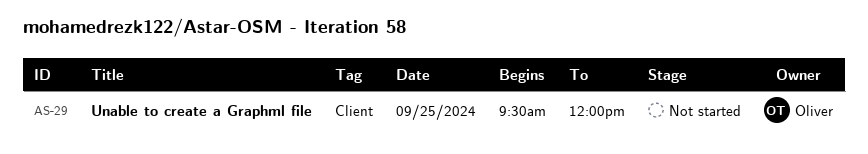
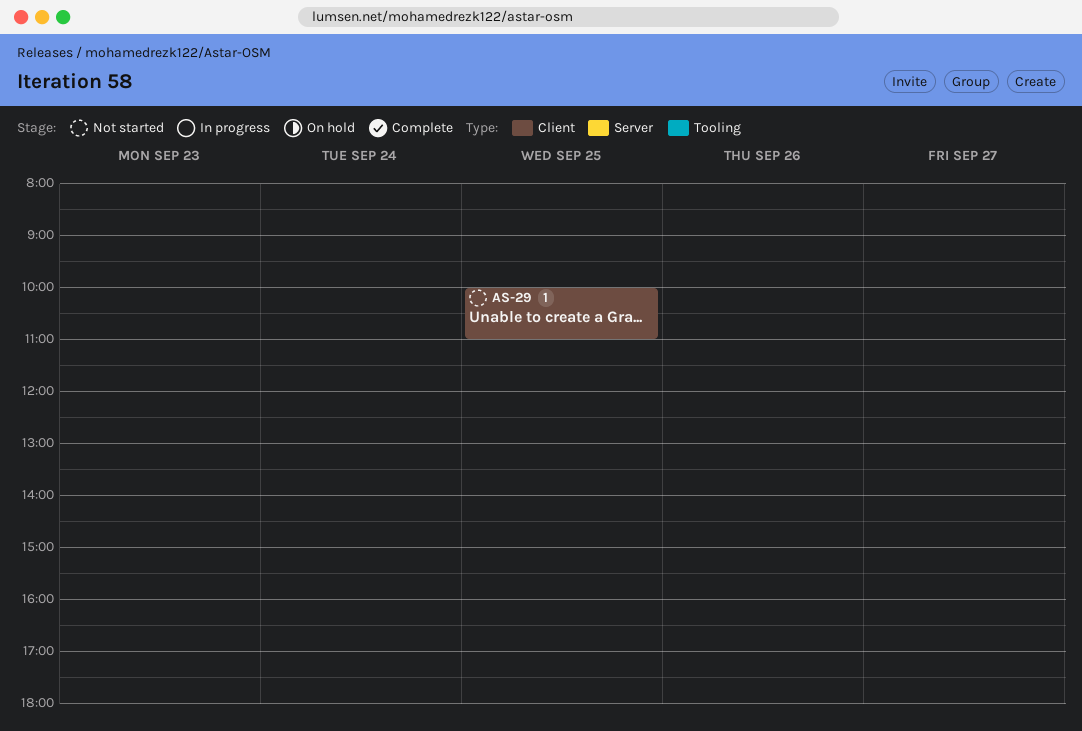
AS-29, begins: 09:30 -> 10:00
AS-29, ends: 12:00 -> 11:00

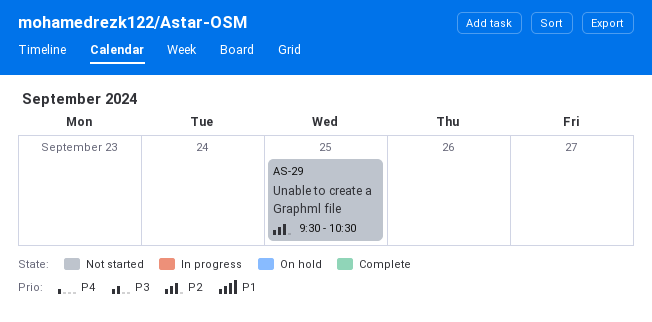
AS-29, begins: 10:00 -> 09:30
AS-29, ends: 11:00 -> 10:30

